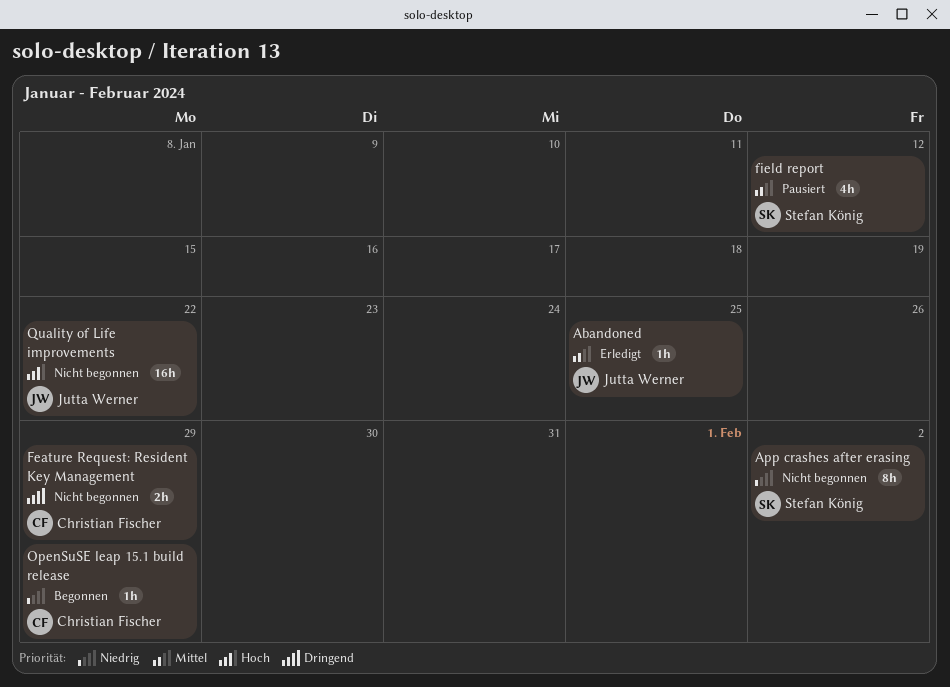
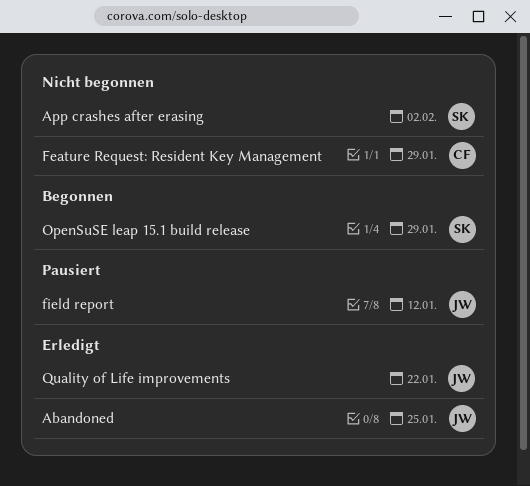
field report, owner: Stefan König -> Jutta Werner
OpenSuSE leap 15.1 build release, owner: Christian Fischer -> Stefan König
Quality of Life improvements, status: Nicht begonnen -> Erledigt

